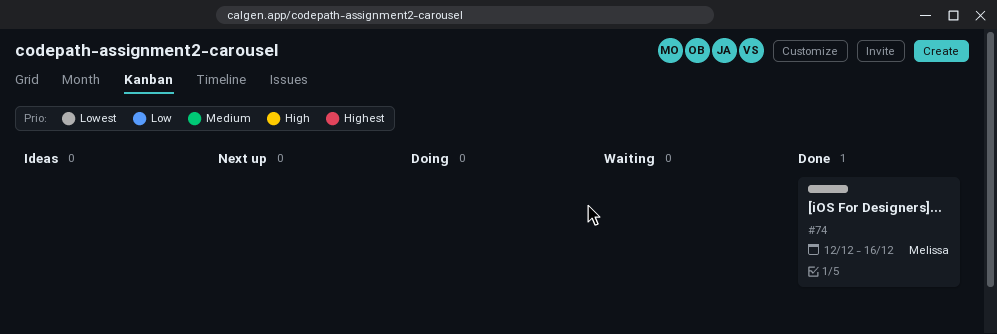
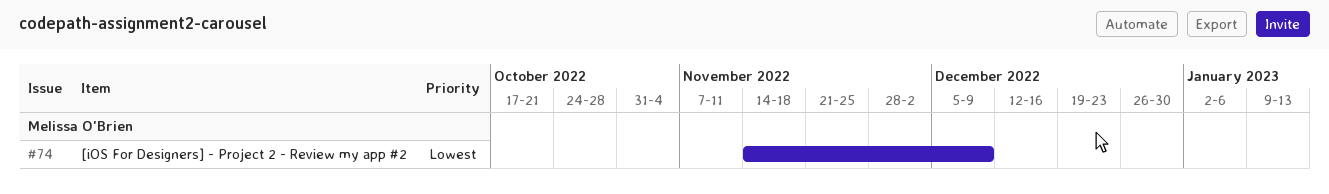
#74, start: Dec 12 -> Nov 14
#74, due: Dec 16 -> Dec 9

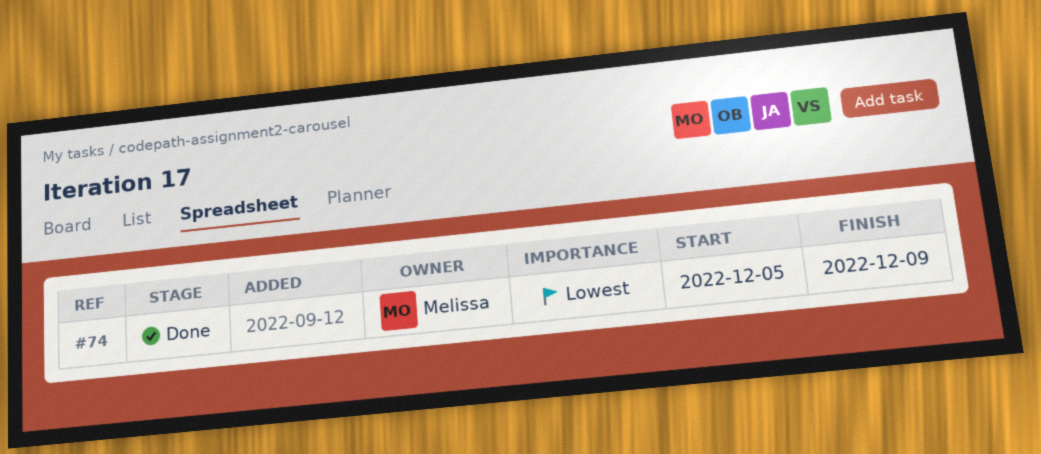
#74, start: Nov 14 -> Dec 5

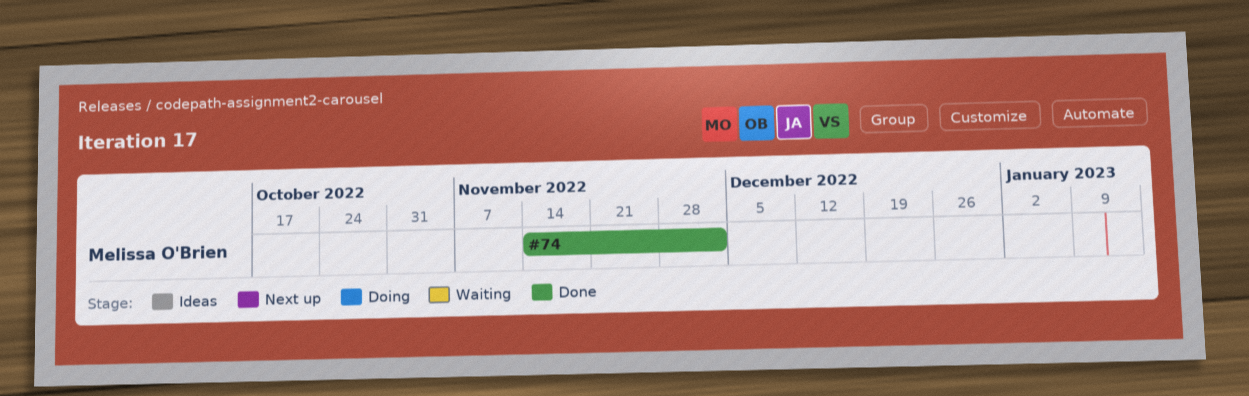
#74, start: Dec 5 -> Nov 14
#74, due: Dec 9 -> Dec 2

